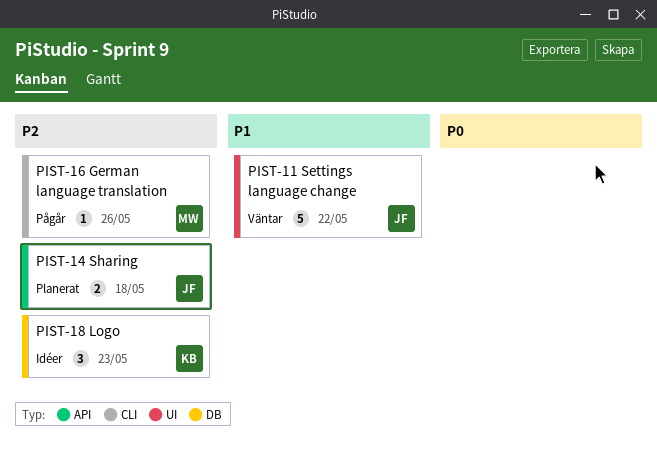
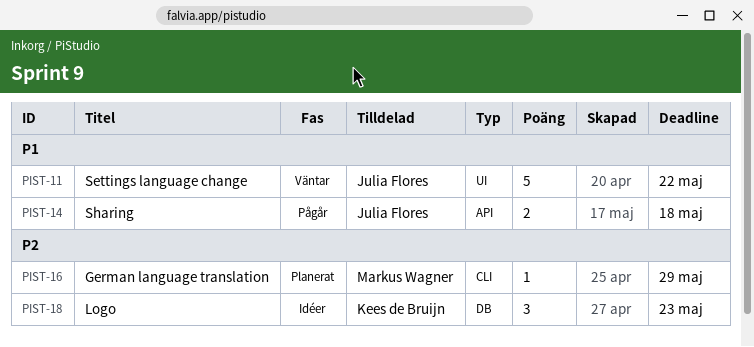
PIST-14, status: Planerat -> Pågår
PIST-14, priority: P2 -> P1
PIST-16, status: Pågår -> Planerat
PIST-16, due: May 26 -> May 29

